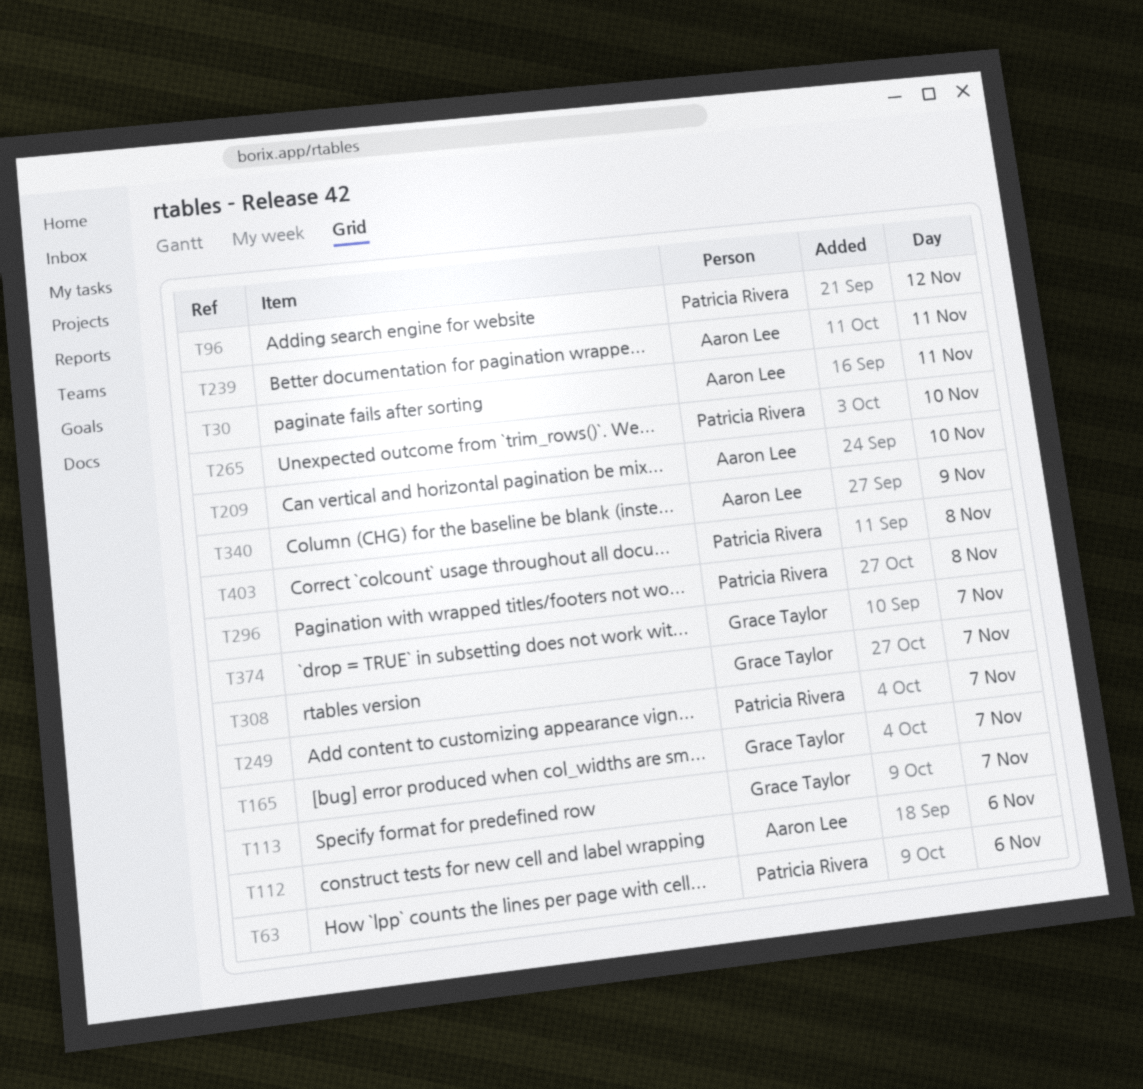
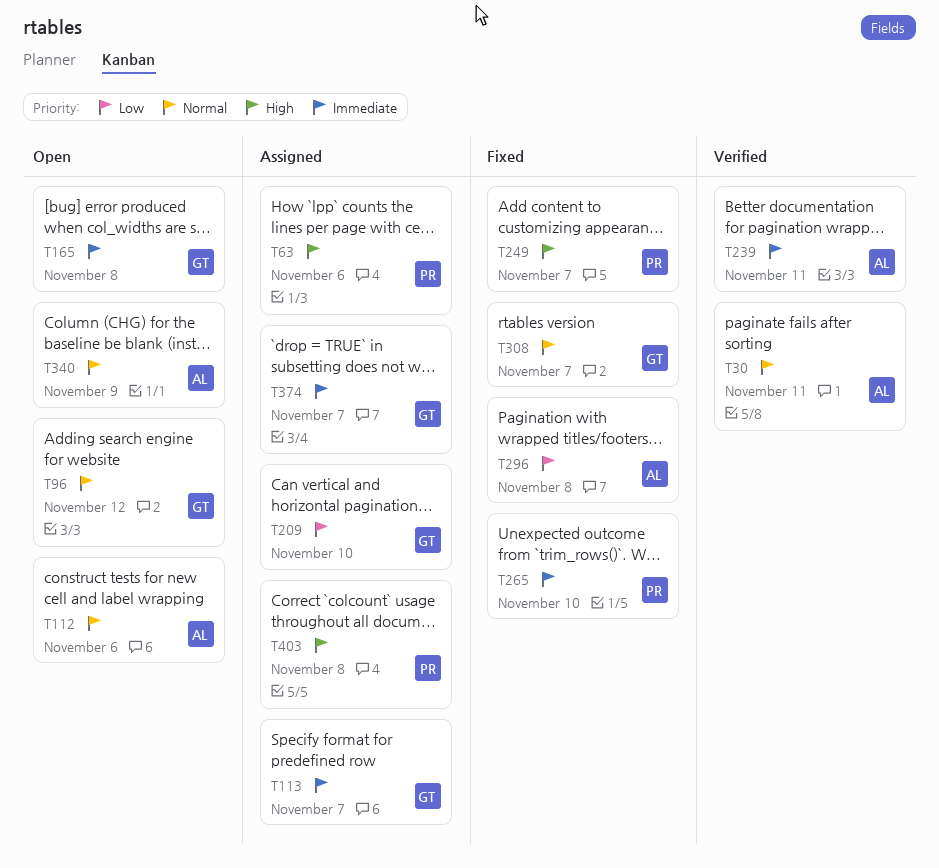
T96, owner: Patricia Rivera -> Grace Taylor
T165, day: Nov 7 -> Nov 8
T209, owner: Aaron Lee -> Grace Taylor
T296, owner: Patricia Rivera -> Aaron Lee

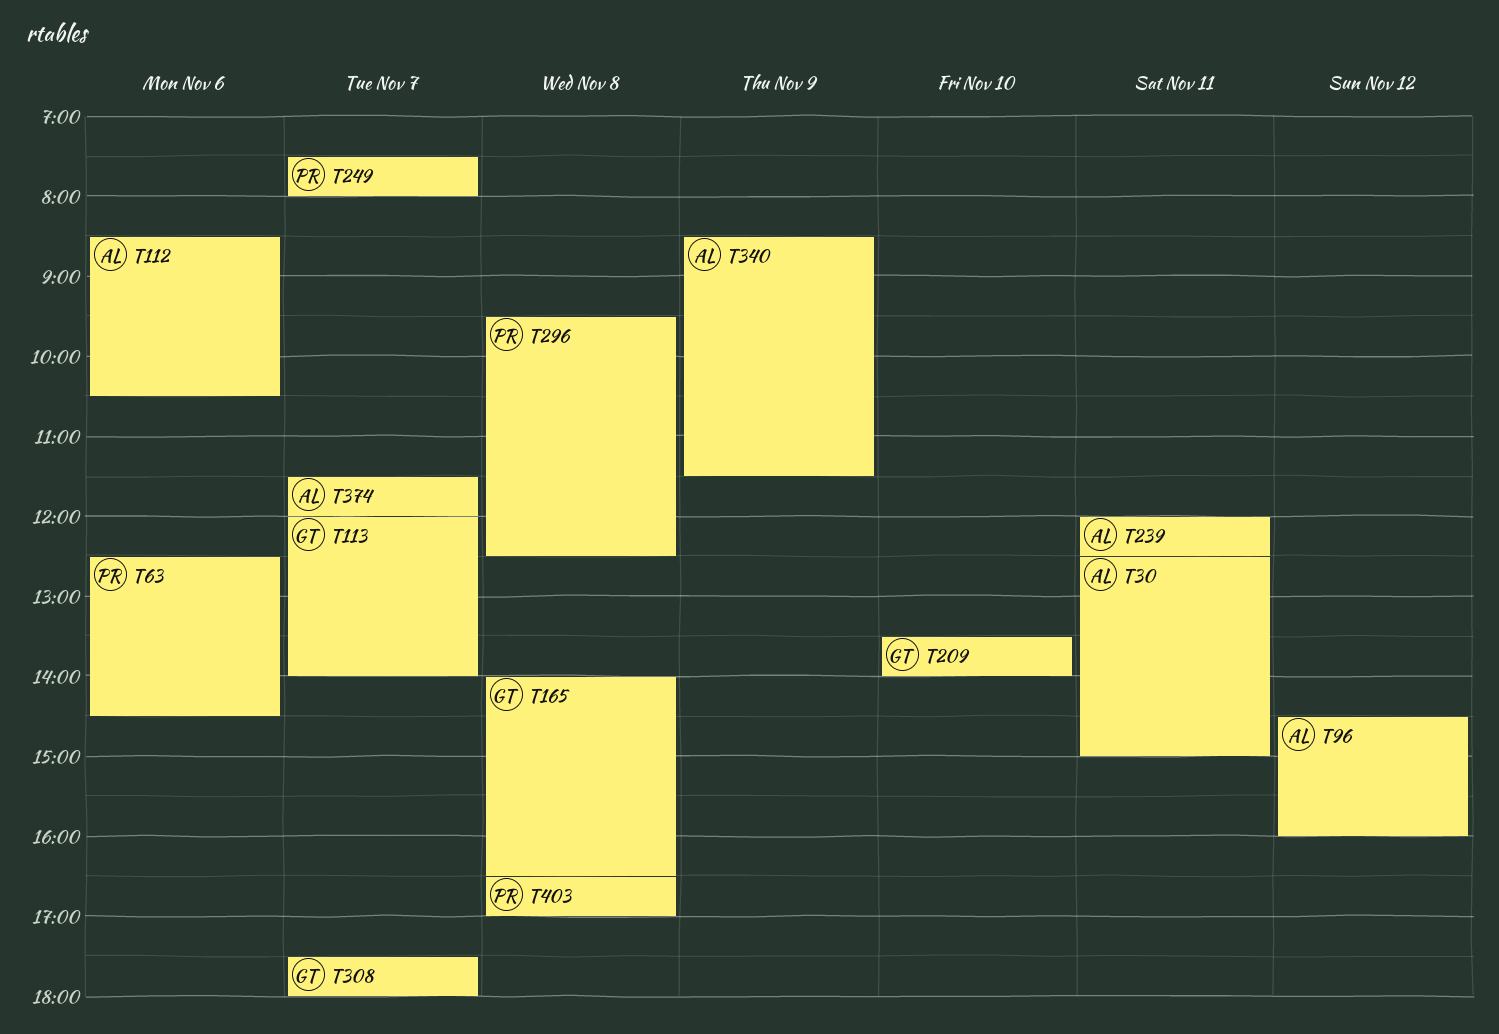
T96, owner: GT -> AL
T265: present -> none
T296, owner: AL -> PR
T374, owner: GT -> AL

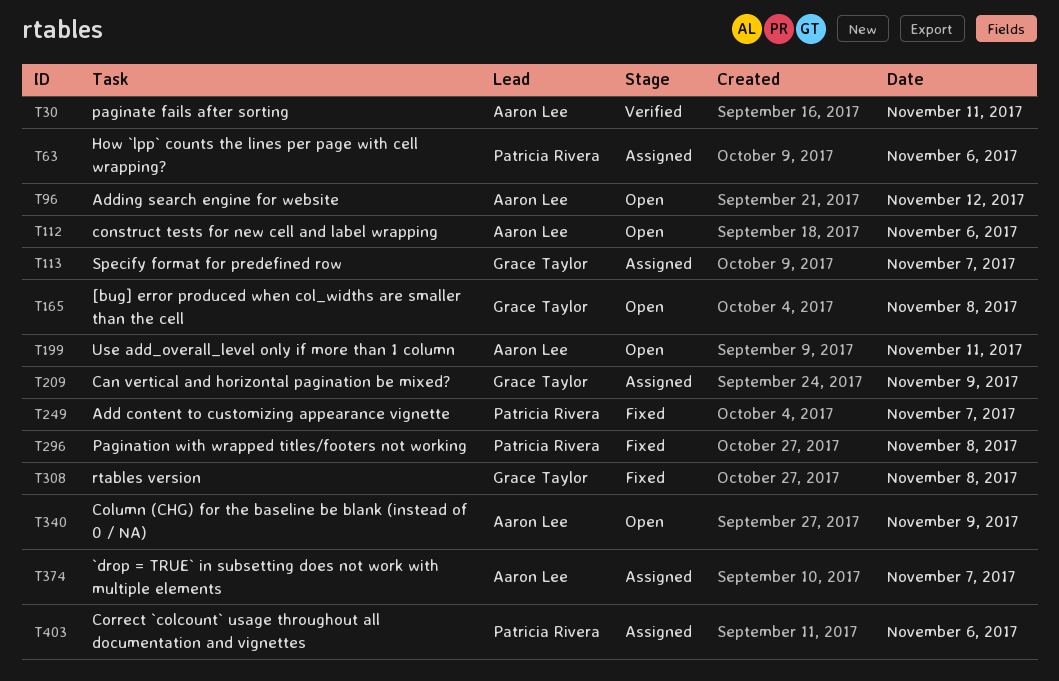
T199: none -> present
T209, day: Nov 10 -> Nov 9
T239: present -> none
T308, day: Nov 7 -> Nov 8
T403, day: Nov 8 -> Nov 6

